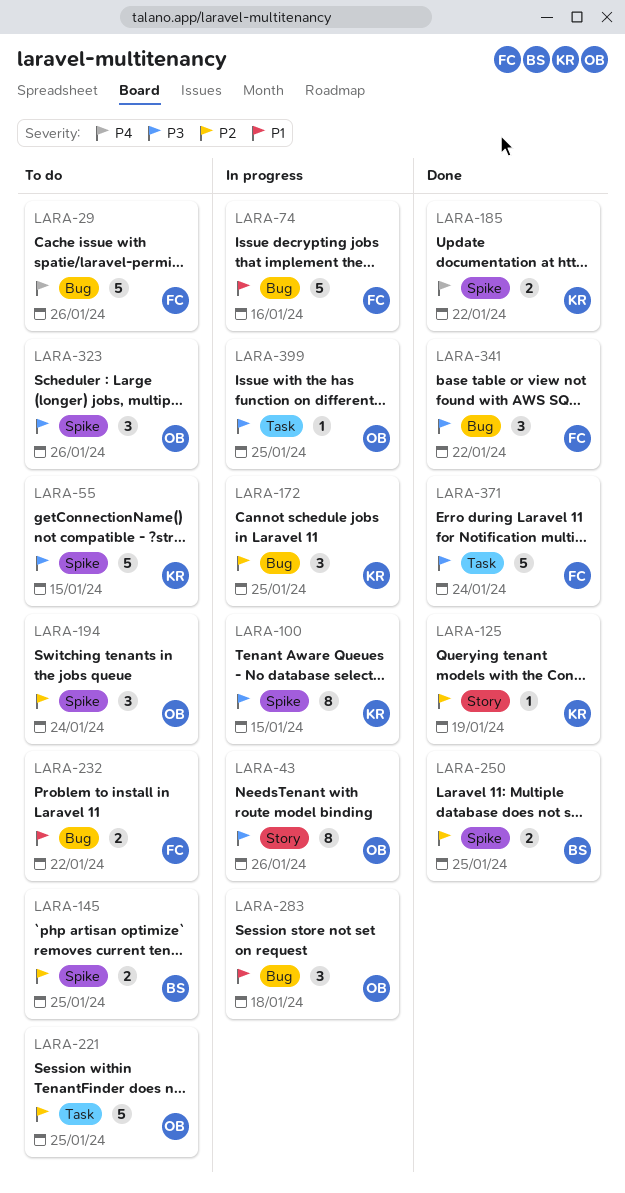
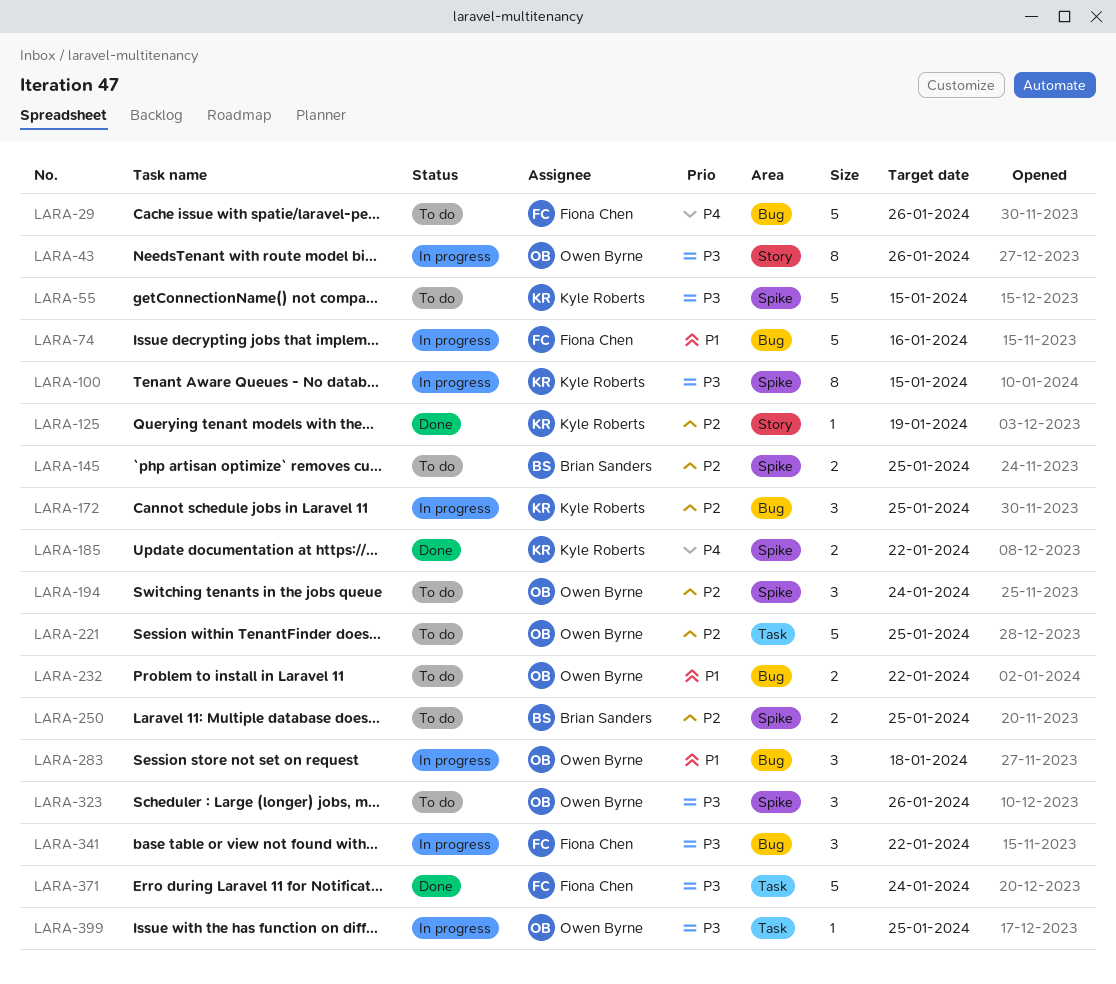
LARA-232, owner: Fiona Chen -> Owen Byrne
LARA-250, status: Done -> To do
LARA-341, status: Done -> In progress

